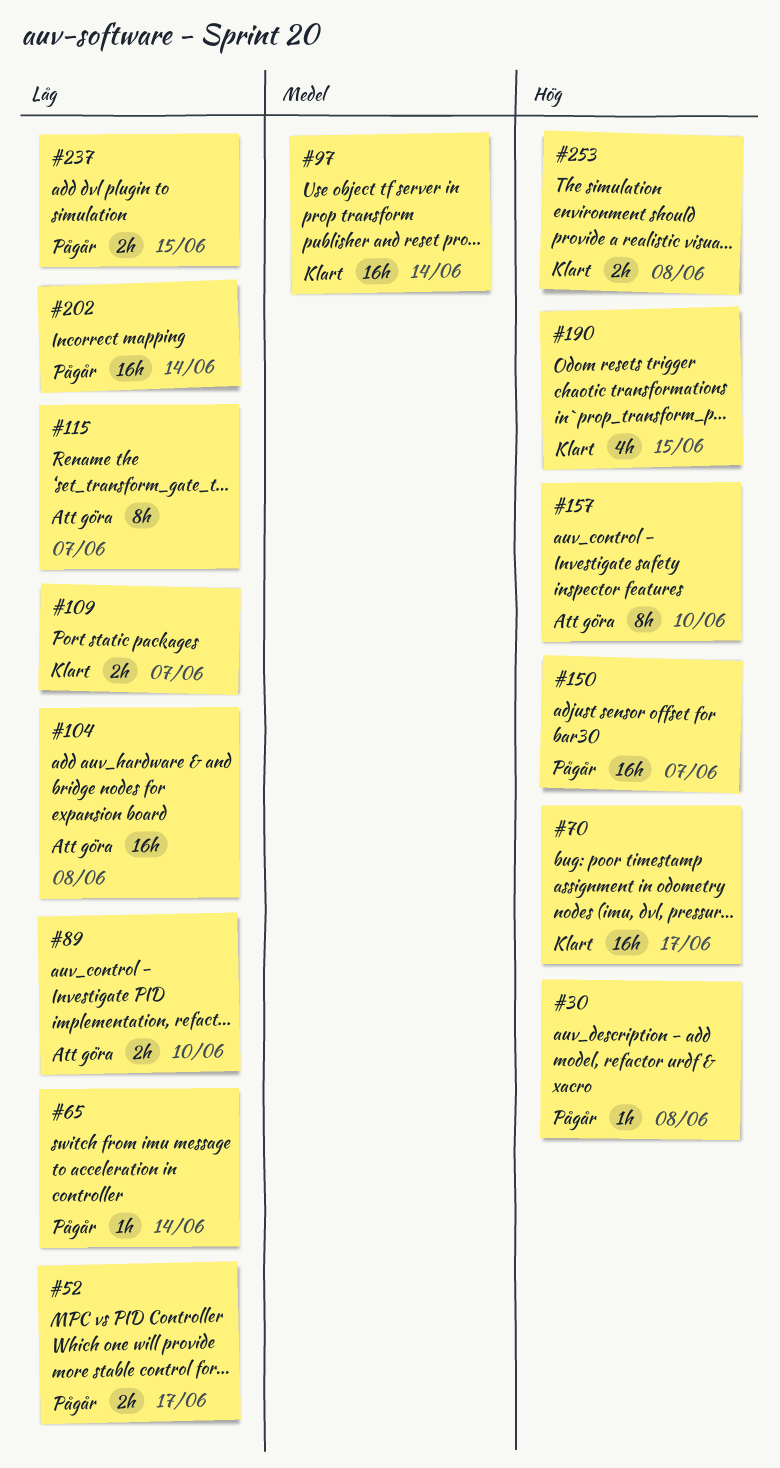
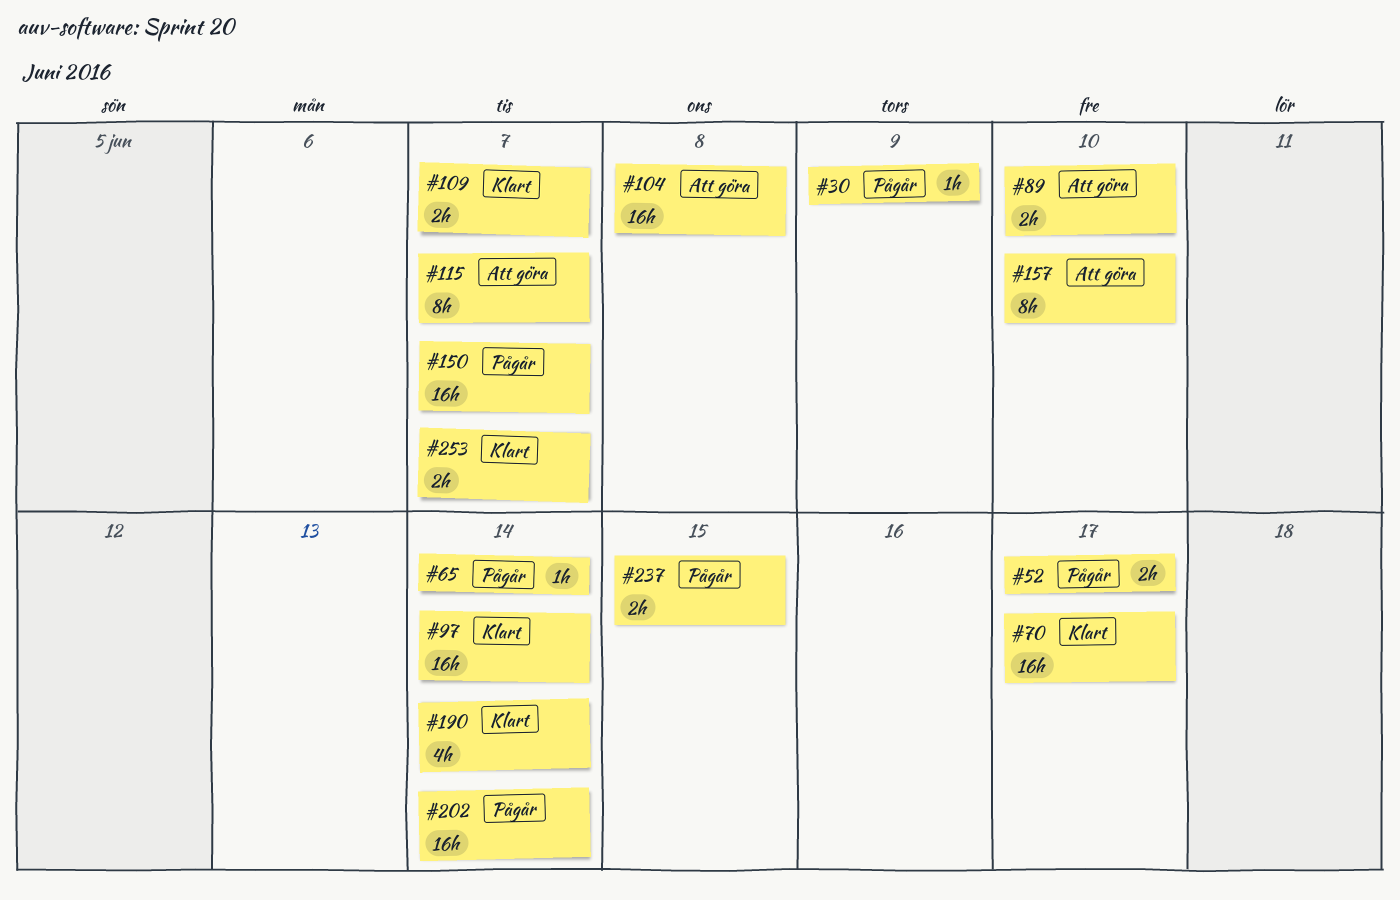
#30, due: Jun 8 -> Jun 9
#190, due: Jun 15 -> Jun 14
#253, due: Jun 8 -> Jun 7

